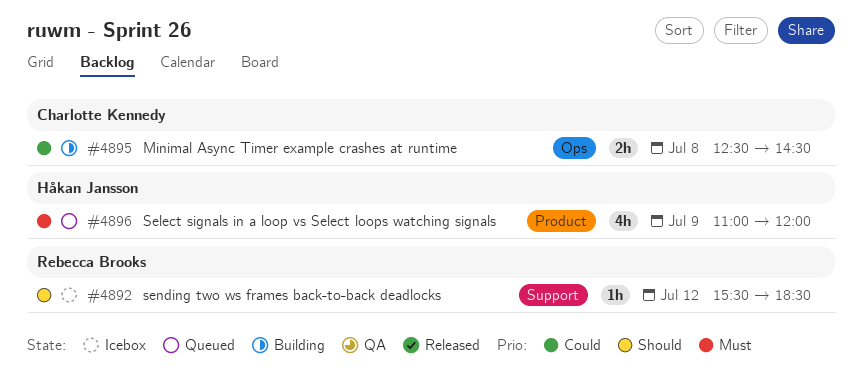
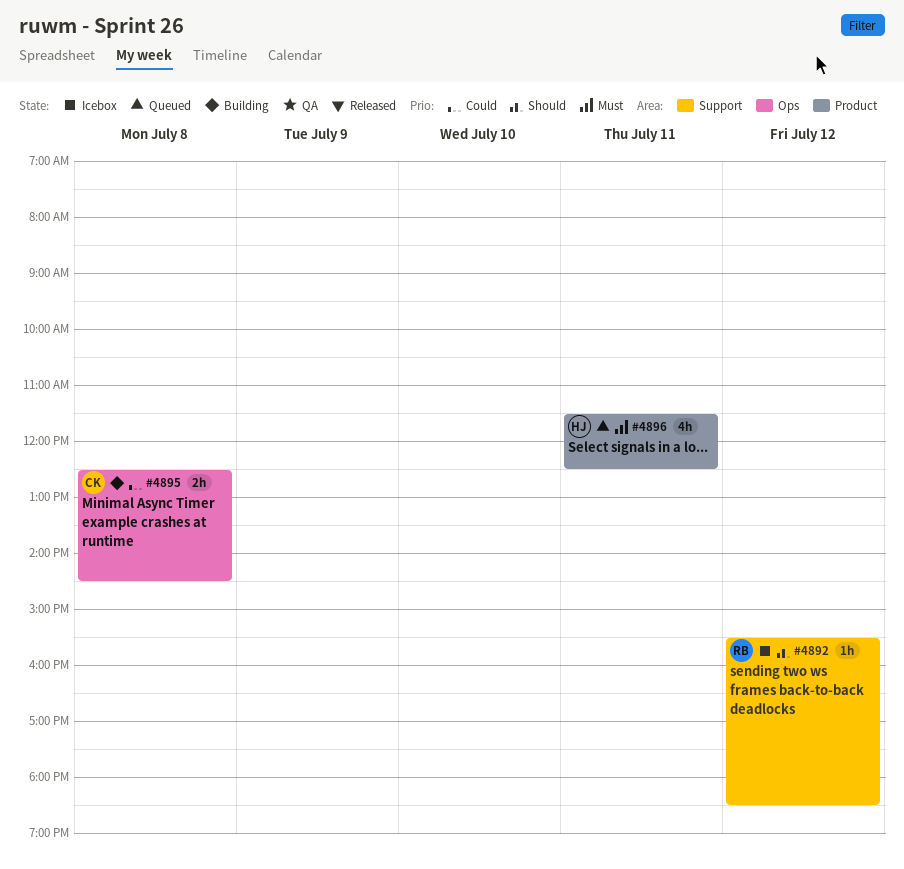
#4896, day: Jul 9 -> Jul 11
#4896, begins: 11:00 -> 11:30
#4896, ends: 12:00 -> 12:30

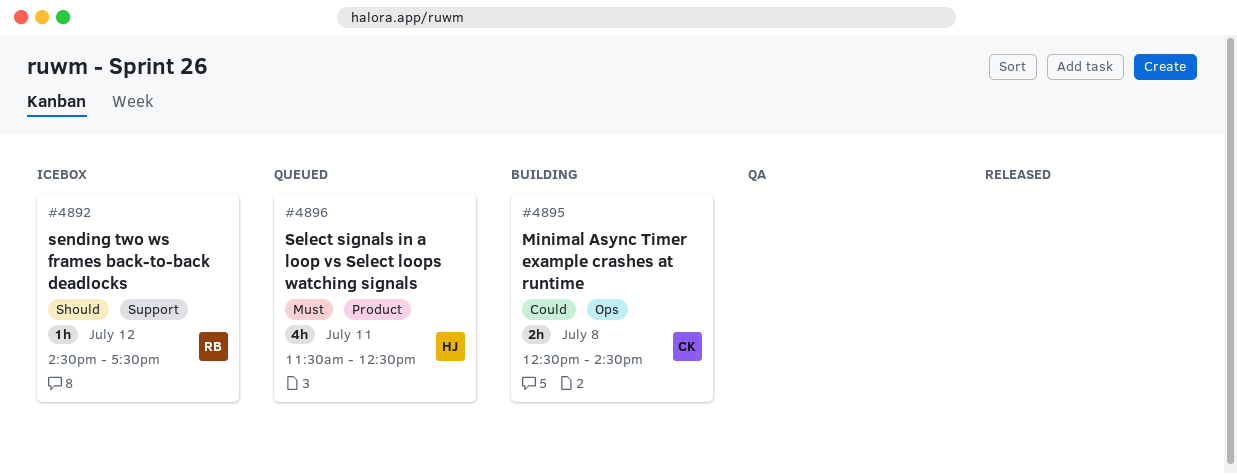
#4892, begins: 15:30 -> 14:30
#4892, ends: 18:30 -> 17:30

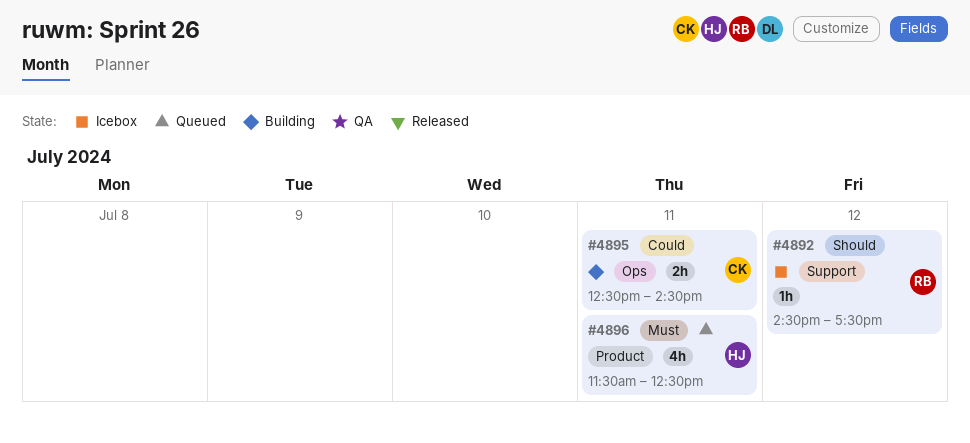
#4895, day: Jul 8 -> Jul 11

